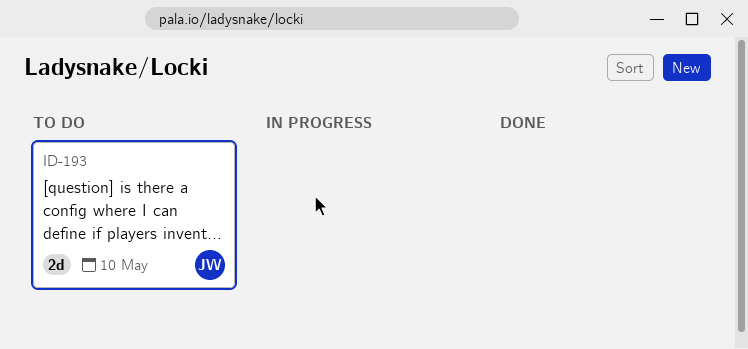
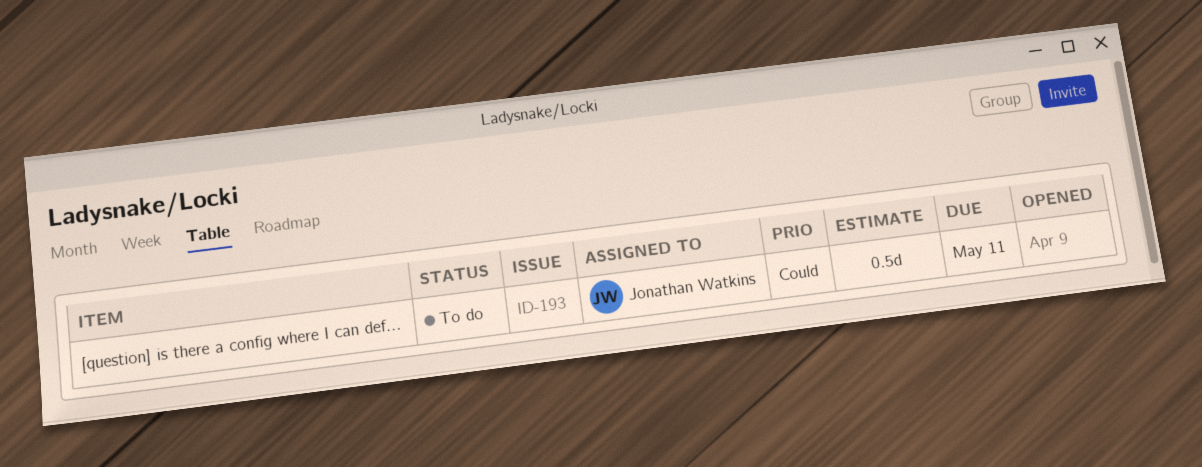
ID-193, estimate: 2d -> 0.5d
ID-193, due: May 10 -> May 11

